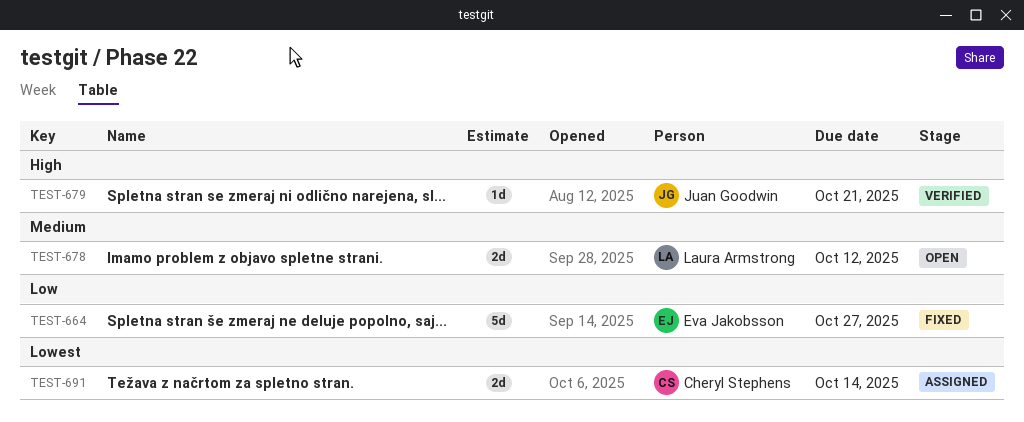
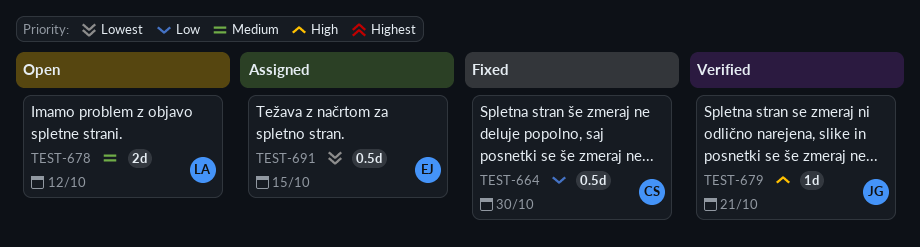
TEST-664, owner: Eva Jakobsson -> Cheryl Stephens
TEST-664, estimate: 5d -> 0.5d
TEST-664, due: Oct 27 -> Oct 30
TEST-691, owner: Cheryl Stephens -> Eva Jakobsson
TEST-691, estimate: 2d -> 0.5d
TEST-691, due: Oct 14 -> Oct 15

